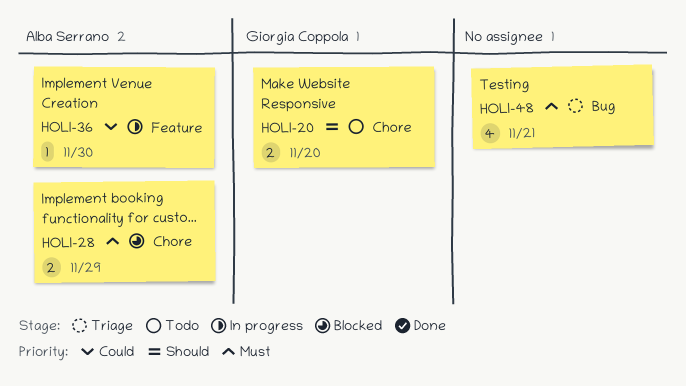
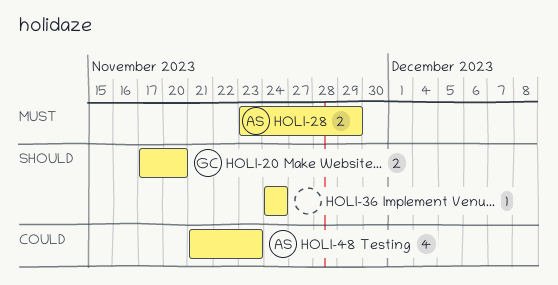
HOLI-36, owner: Alba Serrano -> none
HOLI-36, priority: Could -> Should
HOLI-36, due: Nov 30 -> Nov 24
HOLI-48, owner: none -> Alba Serrano
HOLI-48, priority: Must -> Could
HOLI-48, due: Nov 21 -> Nov 23

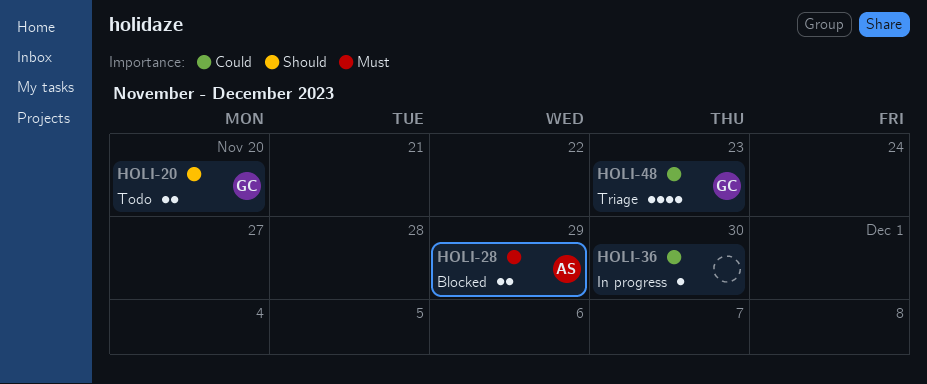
HOLI-36, priority: Should -> Could
HOLI-36, due: Nov 24 -> Nov 30
HOLI-48, owner: AS -> GC

